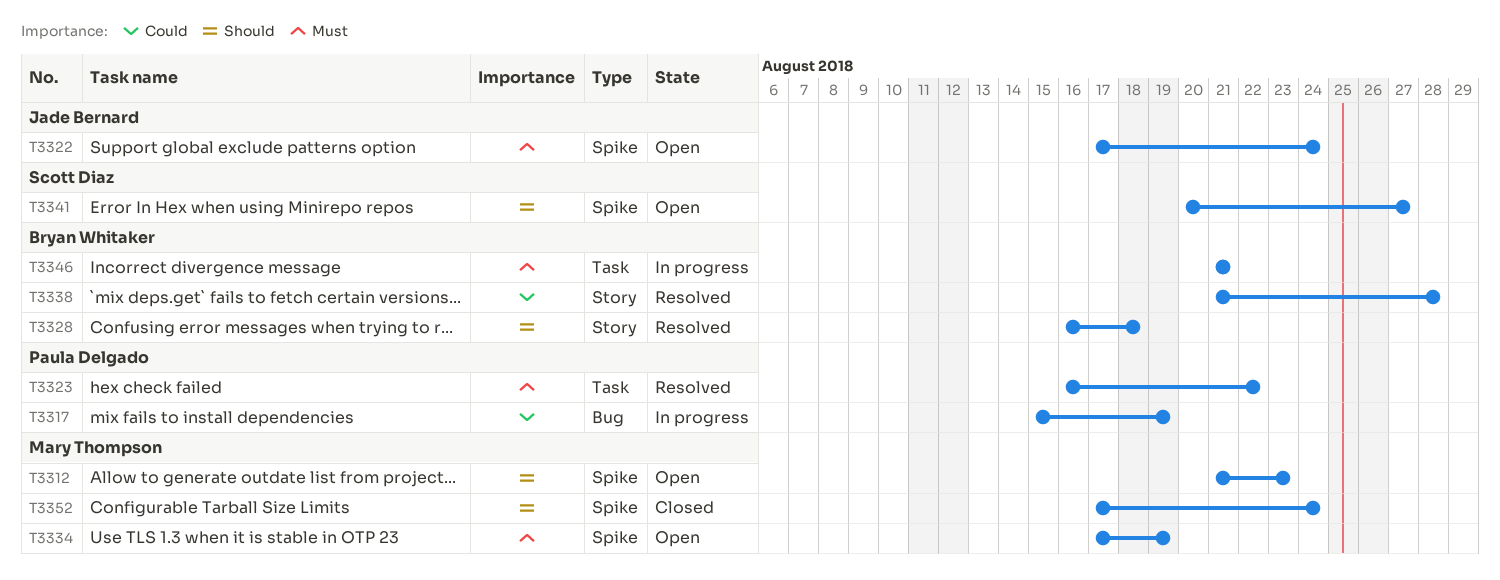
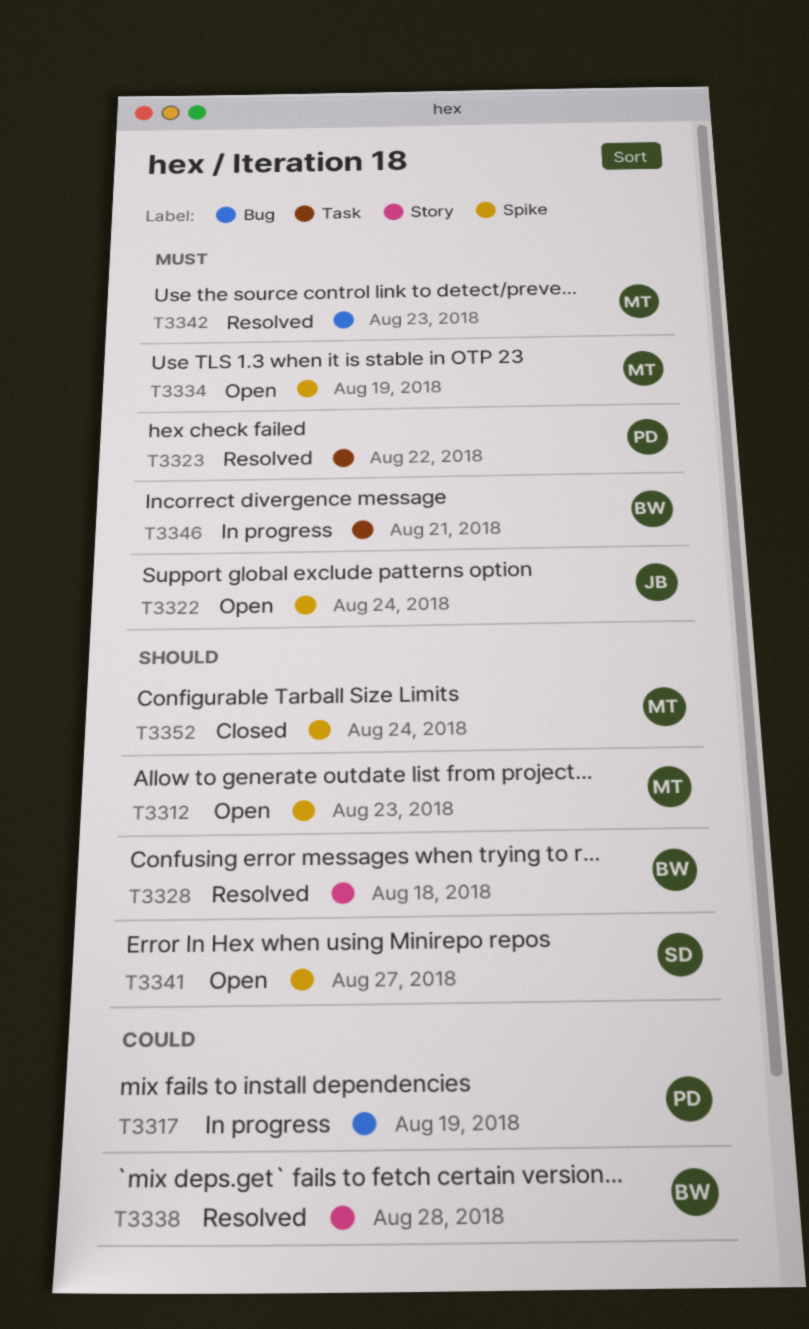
T3342: none -> present

